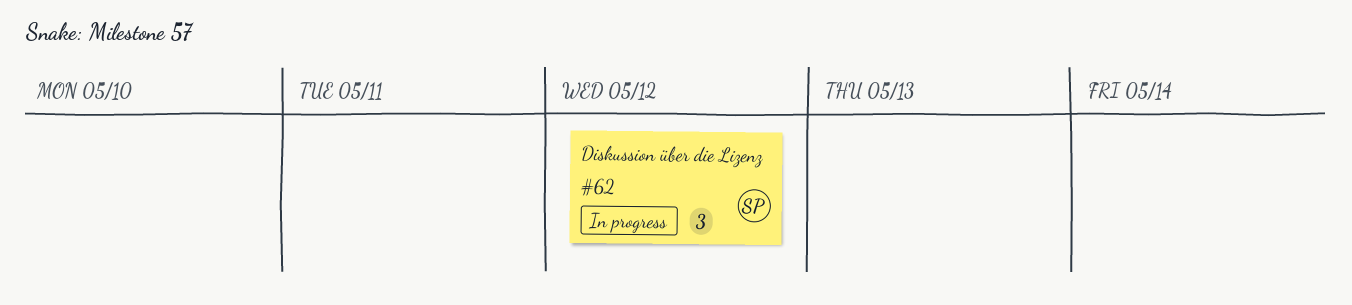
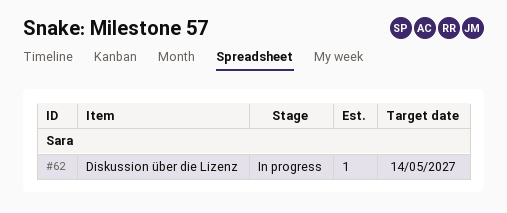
#62, estimate: 3 -> 1
#62, due: May 12 -> May 14

